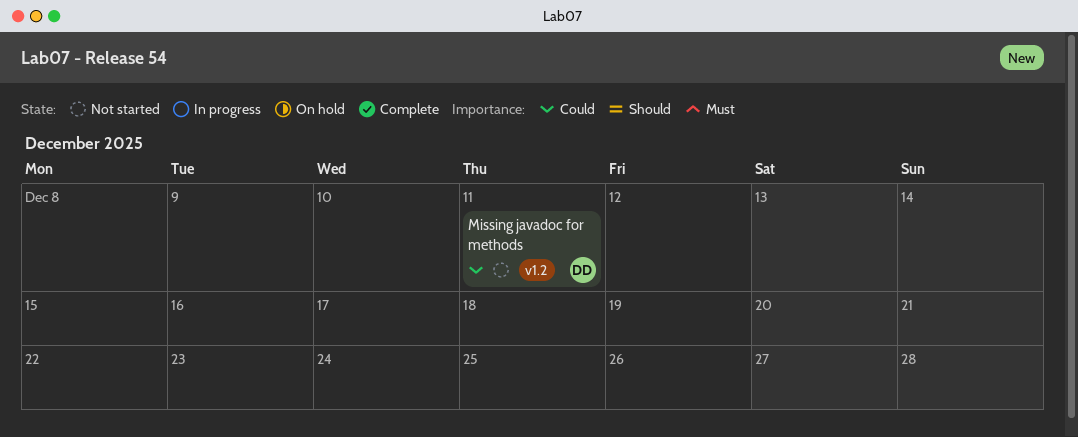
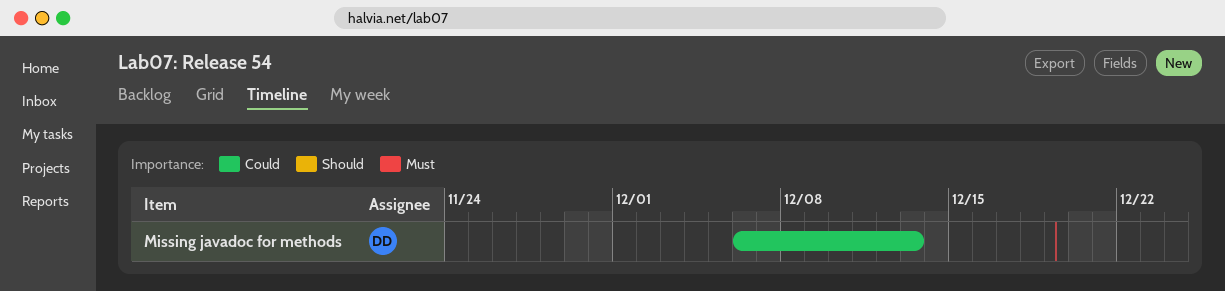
Missing javadoc for methods, due: Dec 11 -> Dec 13

